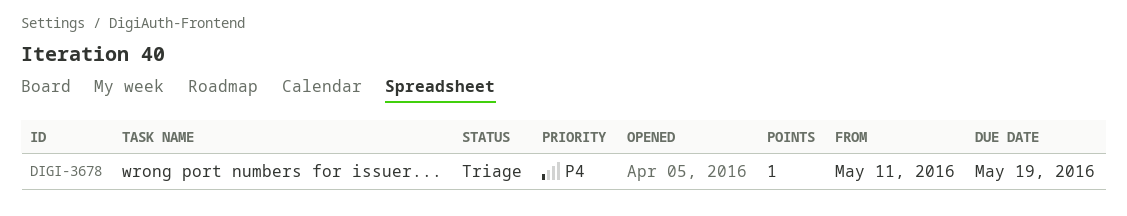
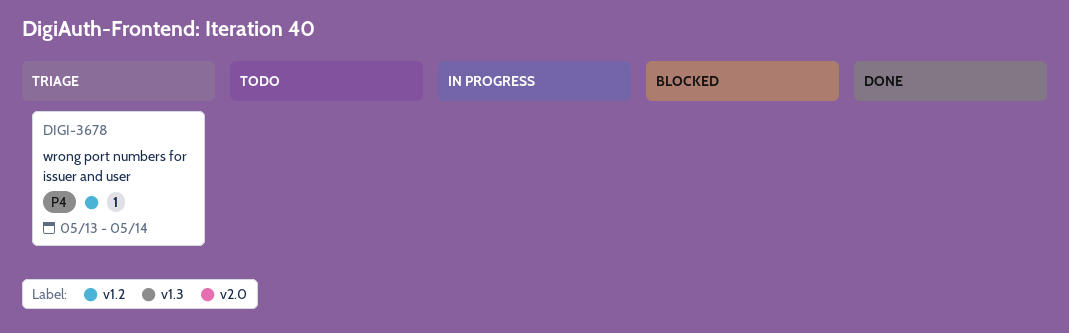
DIGI-3678, start: May 11 -> May 13
DIGI-3678, due: May 19 -> May 14

